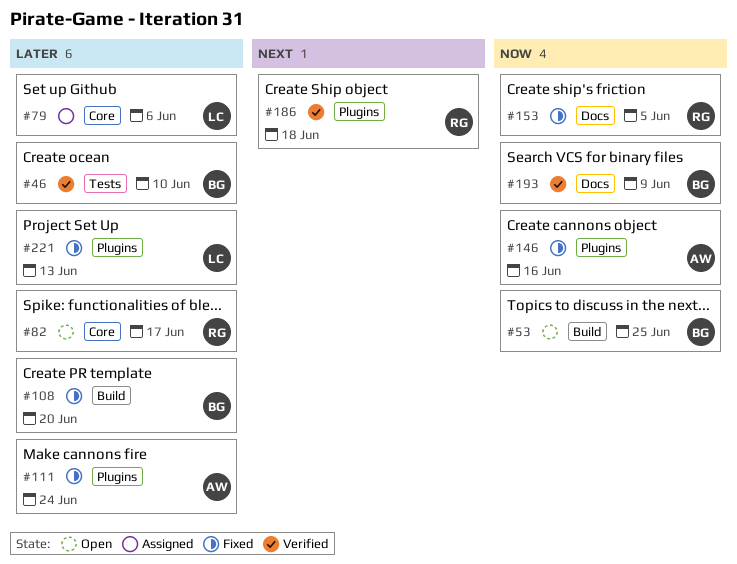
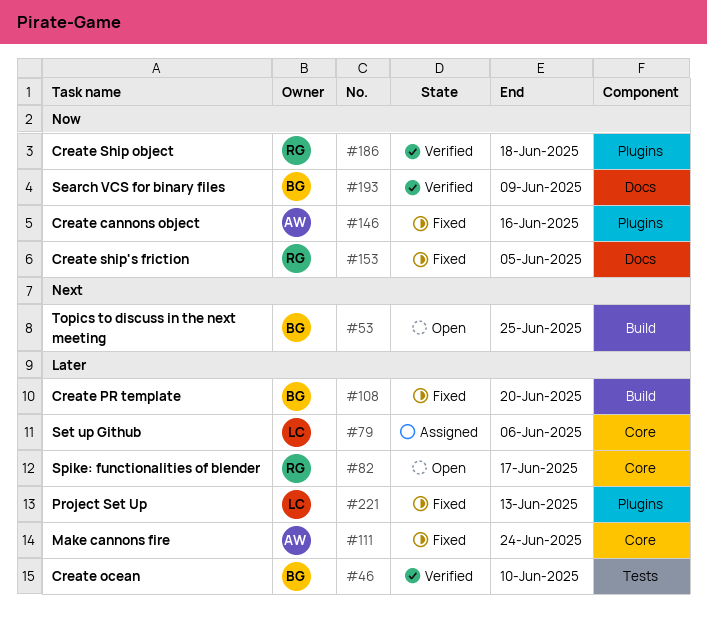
#53, priority: Now -> Next
#111, label: Plugins -> Core
#186, priority: Next -> Now

